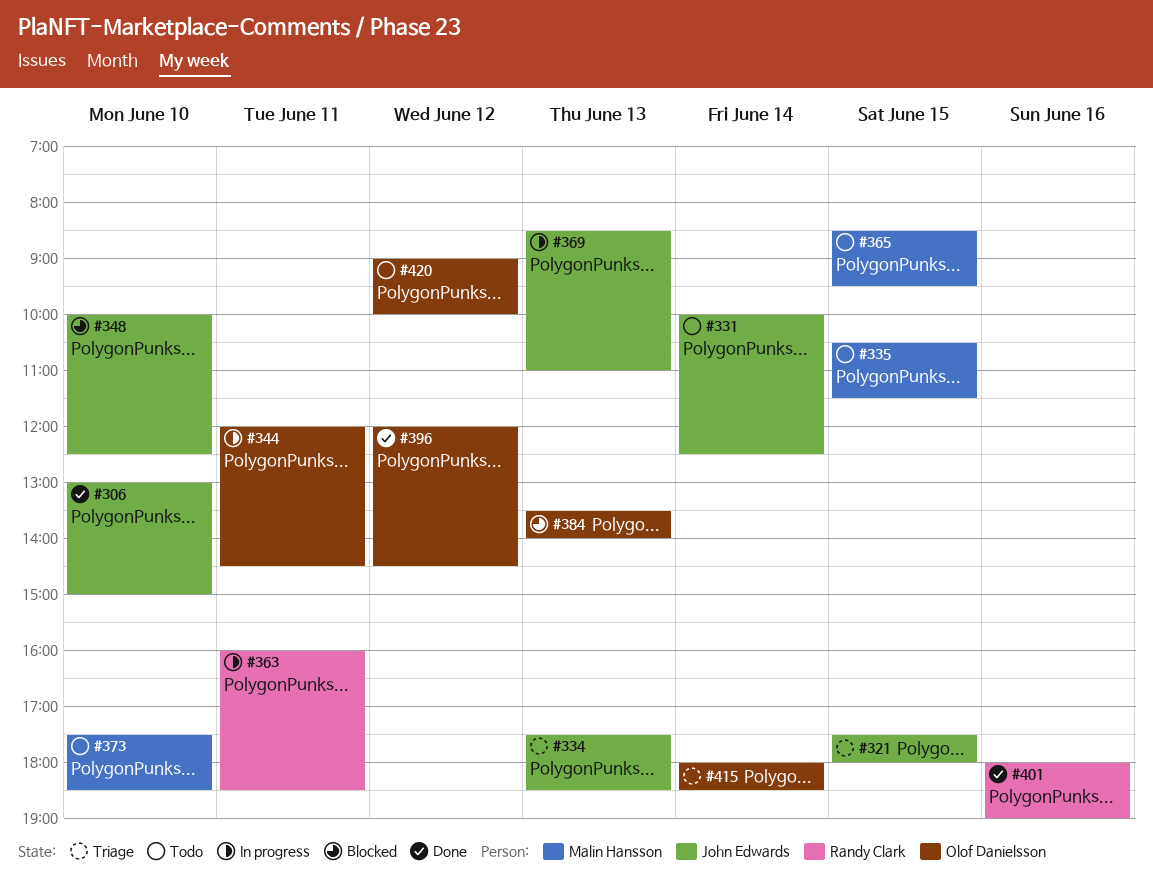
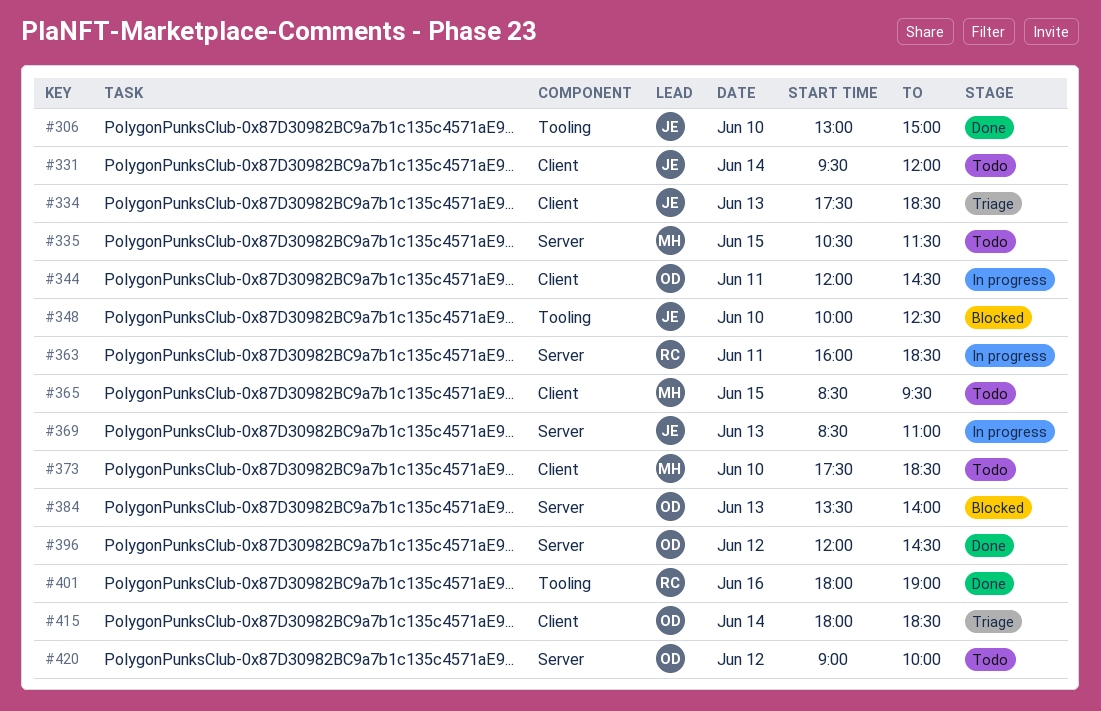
#321: present -> none
#331, begins: 10:00 -> 09:30
#331, ends: 12:30 -> 12:00

